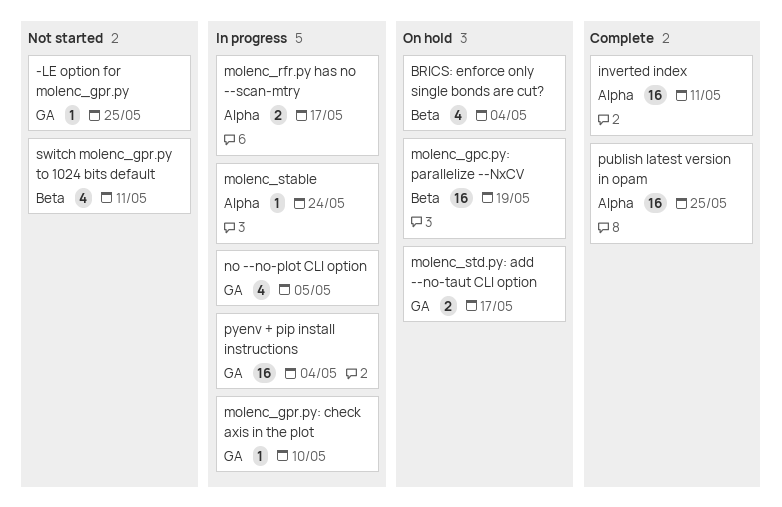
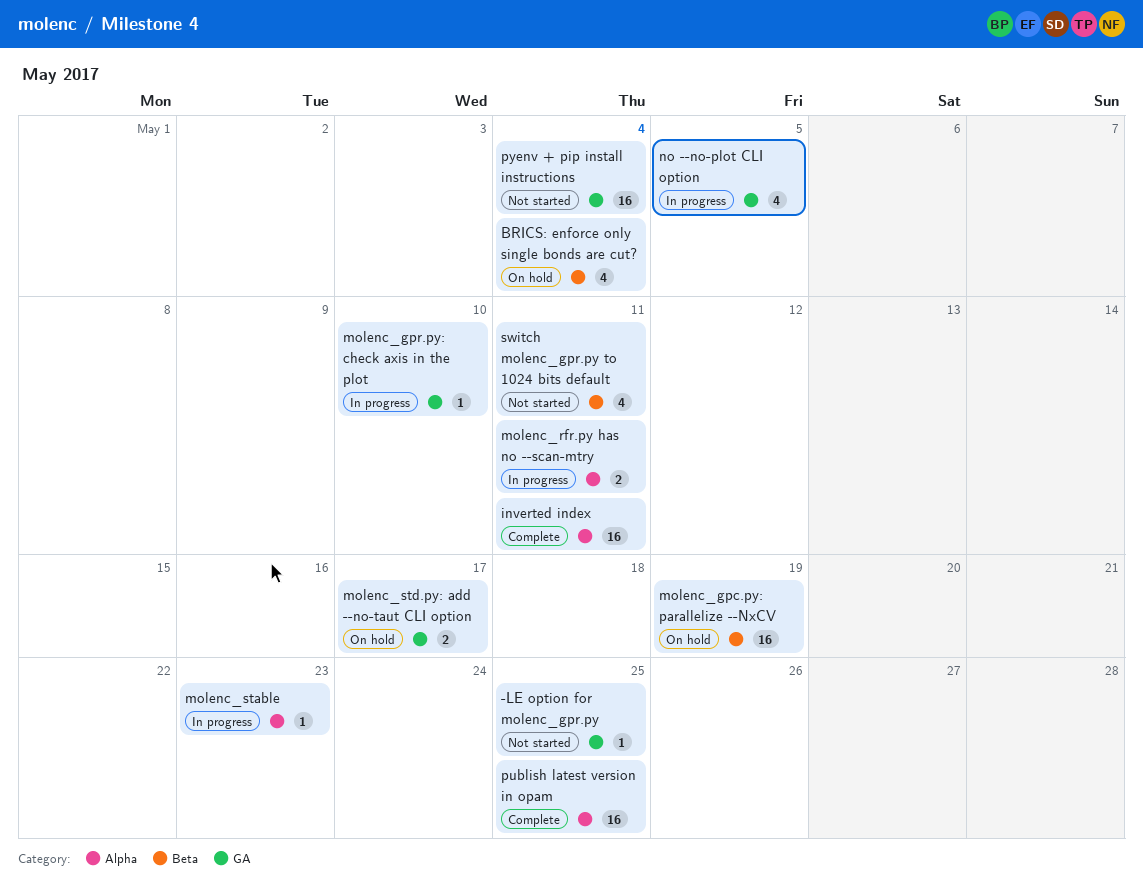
molenc_rfr.py has no --scan-mtry, due: May 17 -> May 11
molenc_stable, due: May 24 -> May 23
pyenv + pip install instructions, status: In progress -> Not started

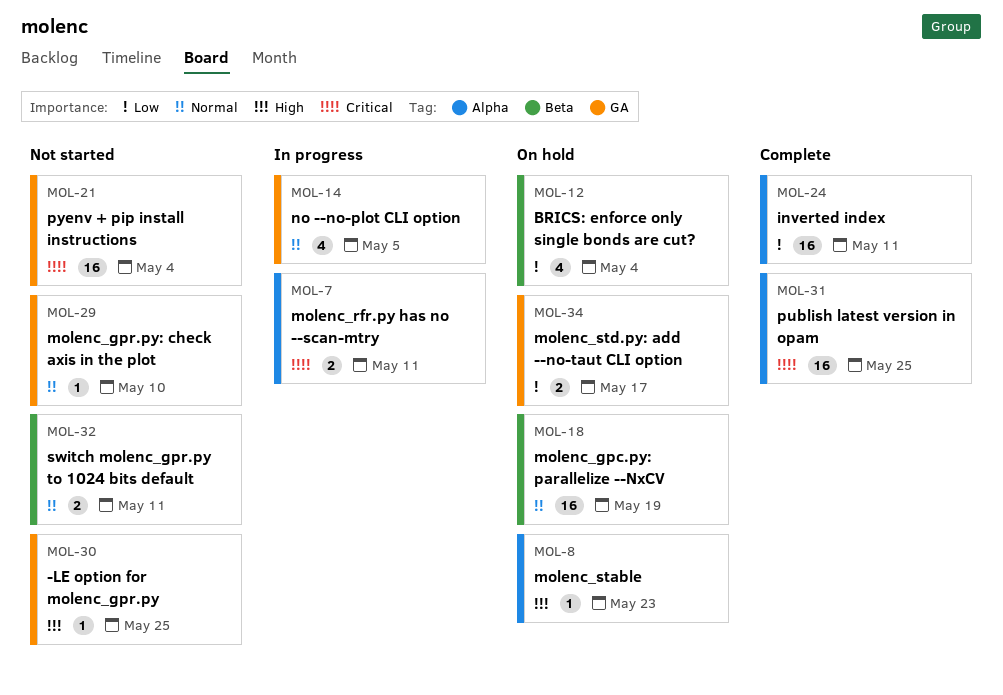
molenc_gpr.py: check axis in the plot, status: In progress -> Not started
molenc_stable, status: In progress -> On hold
switch molenc_gpr.py to 1024 bits default, estimate: 4 -> 2

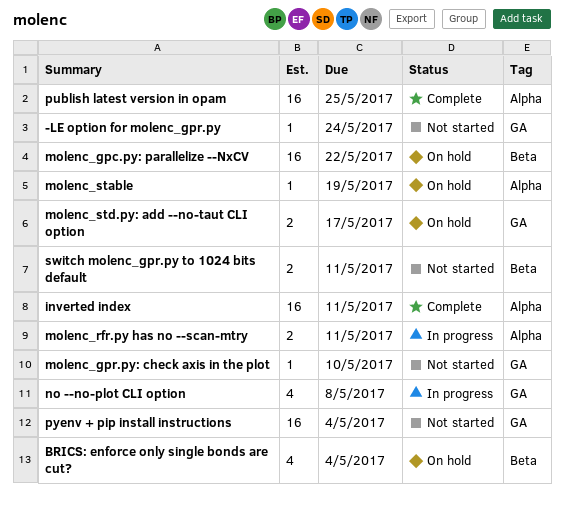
-LE option for molenc_gpr.py, due: May 25 -> May 24
molenc_gpc.py: parallelize --NxCV, due: May 19 -> May 22
molenc_stable, due: May 23 -> May 19
no --no-plot CLI option, due: May 5 -> May 8

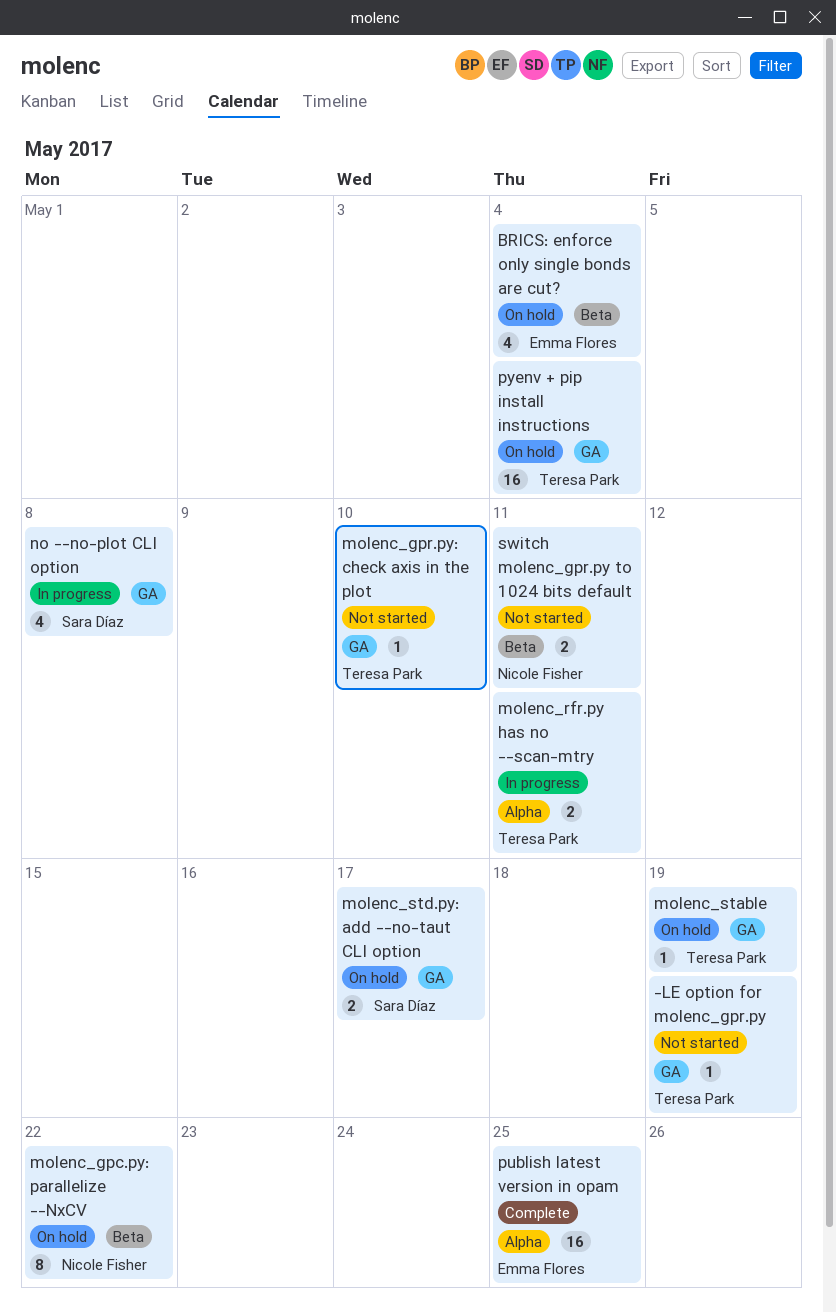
-LE option for molenc_gpr.py, due: May 24 -> May 19
inverted index: present -> none
molenc_gpc.py: parallelize --NxCV, estimate: 16 -> 8
molenc_stable, label: Alpha -> GA
pyenv + pip install instructions, status: Not started -> On hold

